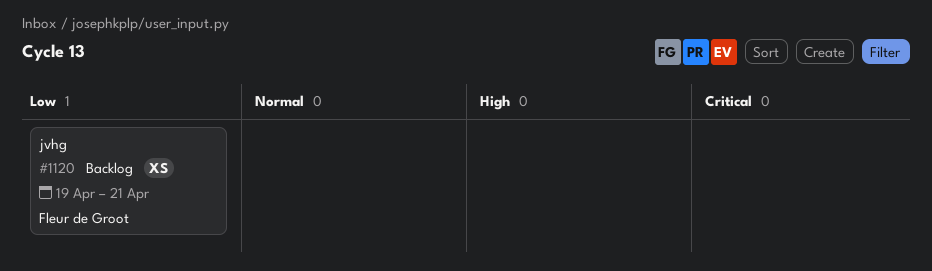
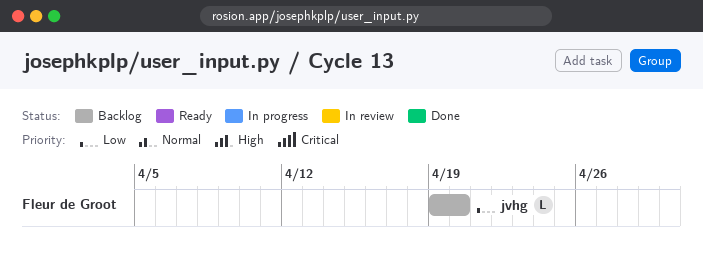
jvhg, estimate: XS -> L
jvhg, due: Apr 21 -> Apr 20

